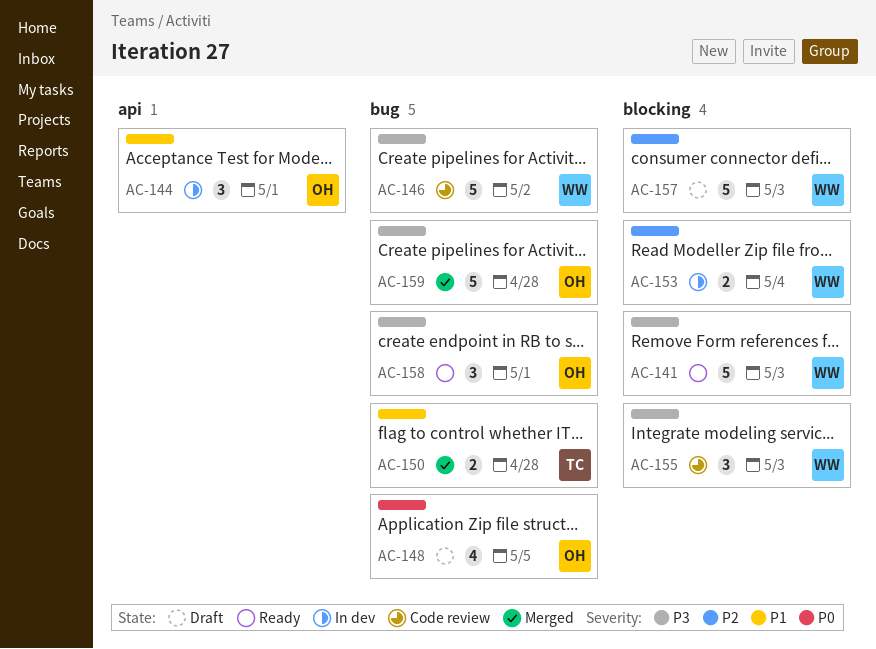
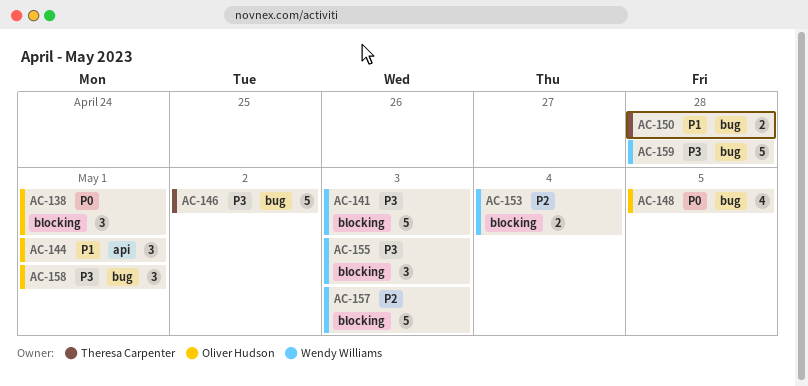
AC-138: none -> present
AC-146, owner: Wendy Williams -> Theresa Carpenter
AC-159, owner: Oliver Hudson -> Wendy Williams

